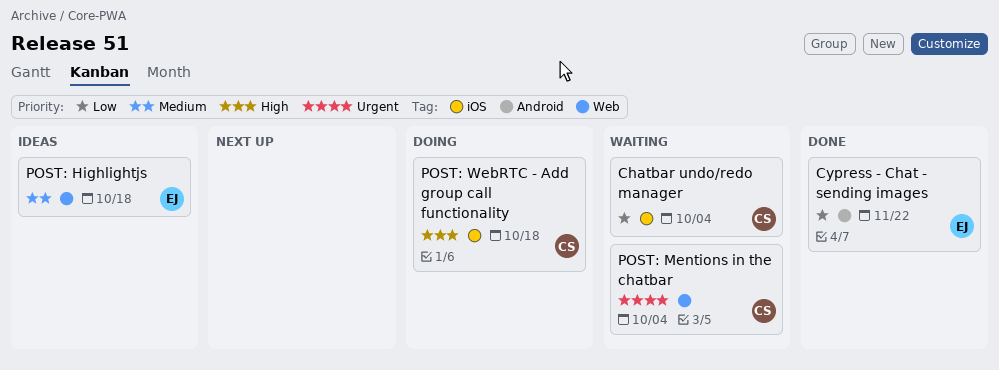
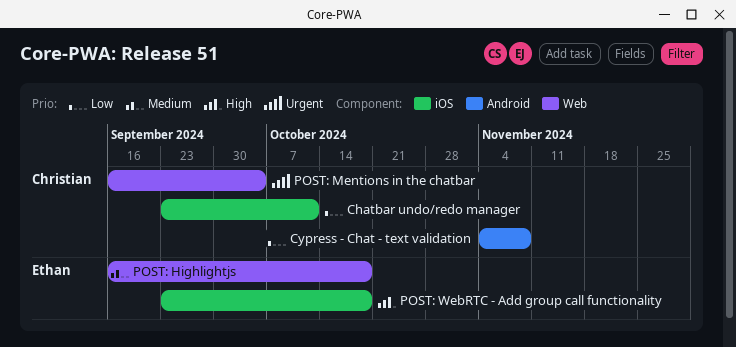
Chatbar undo/redo manager, due: Oct 4 -> Oct 11
Cypress - Chat - sending images: present -> none
Cypress - Chat - text validation: none -> present
POST: WebRTC - Add group call functionality, owner: Christian -> Ethan

